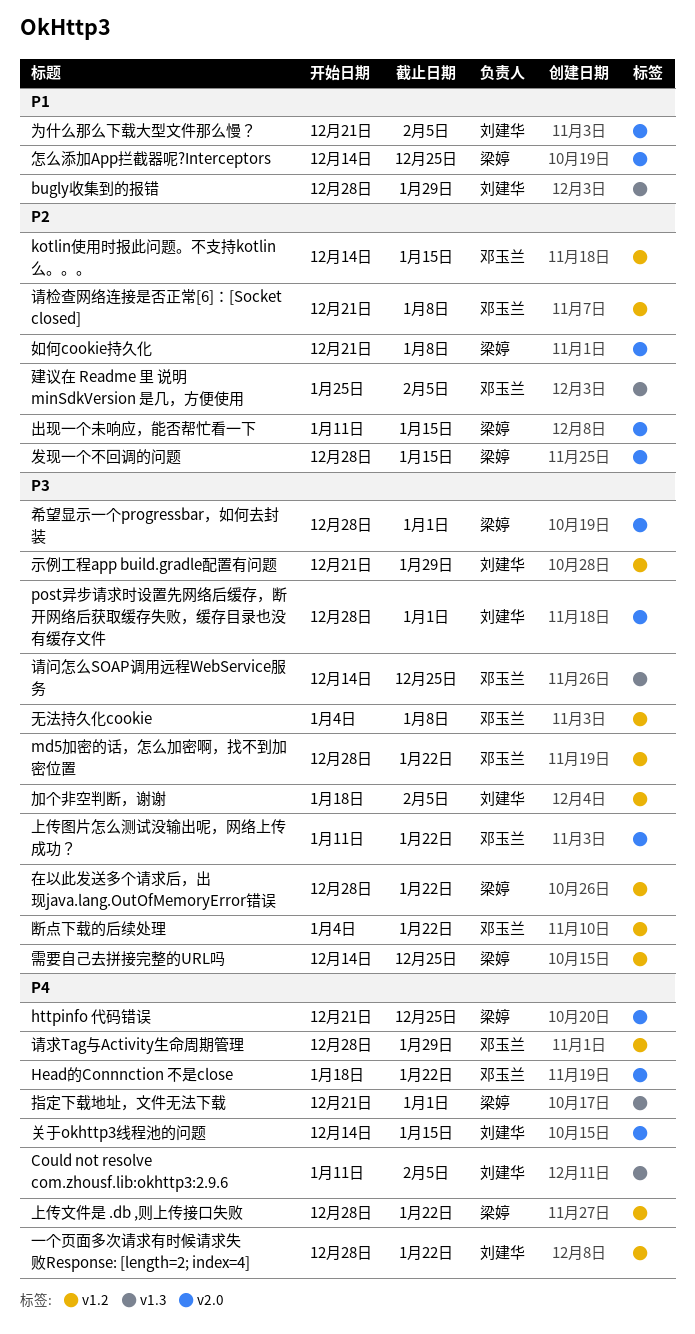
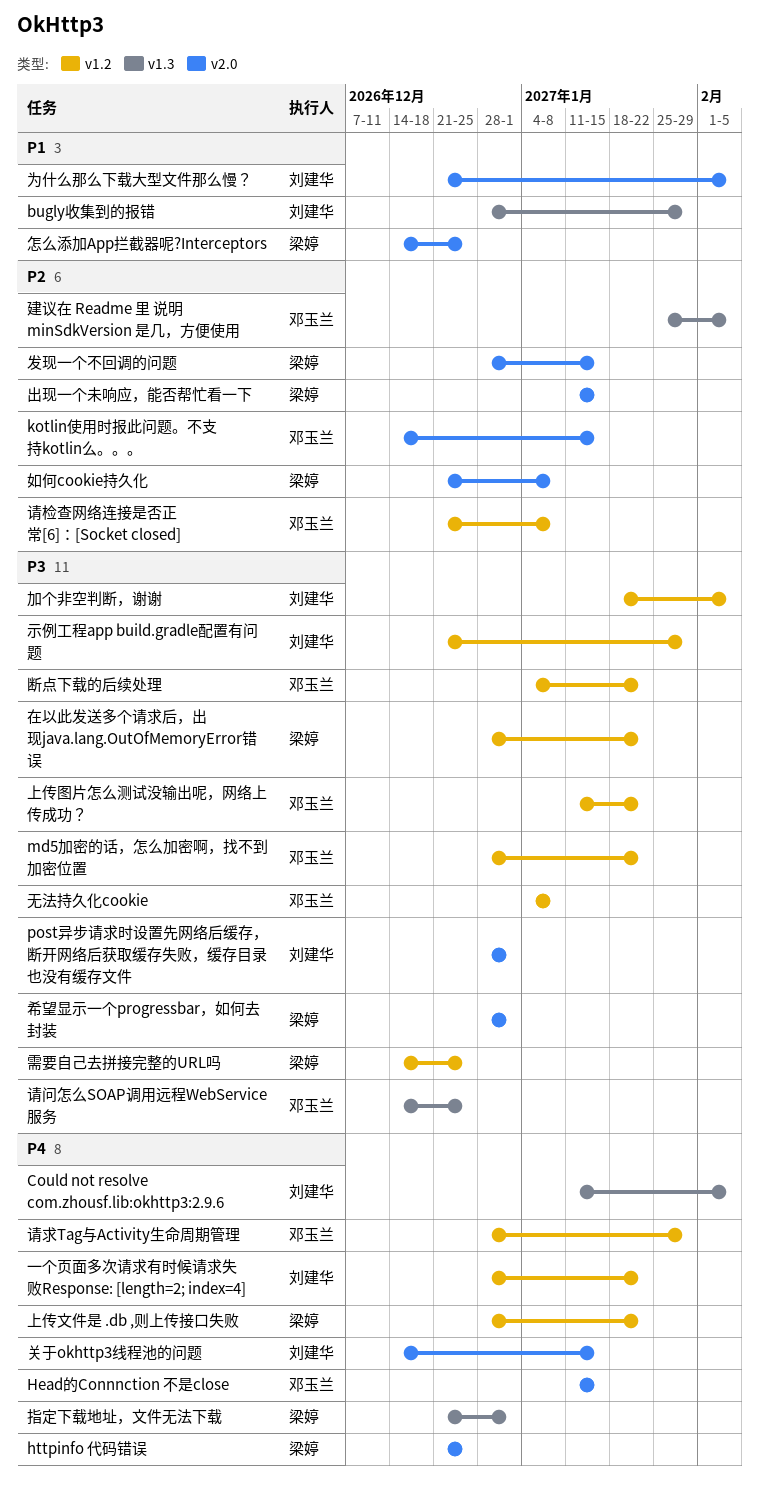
Head的Connnction 不是close, start: Jan 18 -> Jan 11
Head的Connnction 不是close, due: Jan 22 -> Jan 15
kotlin使用时报此问题。不支持kotlin么。。。, label: v1.2 -> v2.0
上传图片怎么测试没输出呢，网络上传成功？, label: v2.0 -> v1.2

